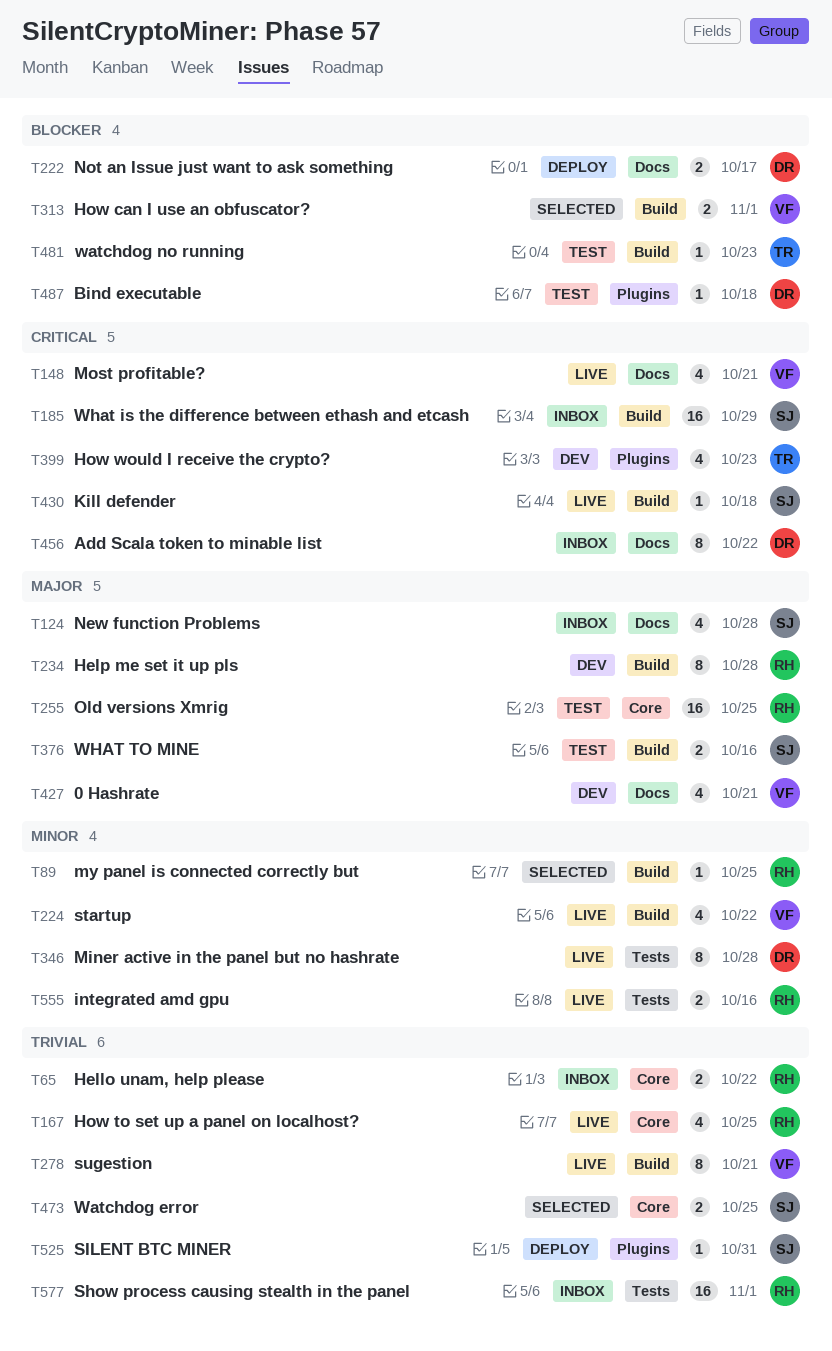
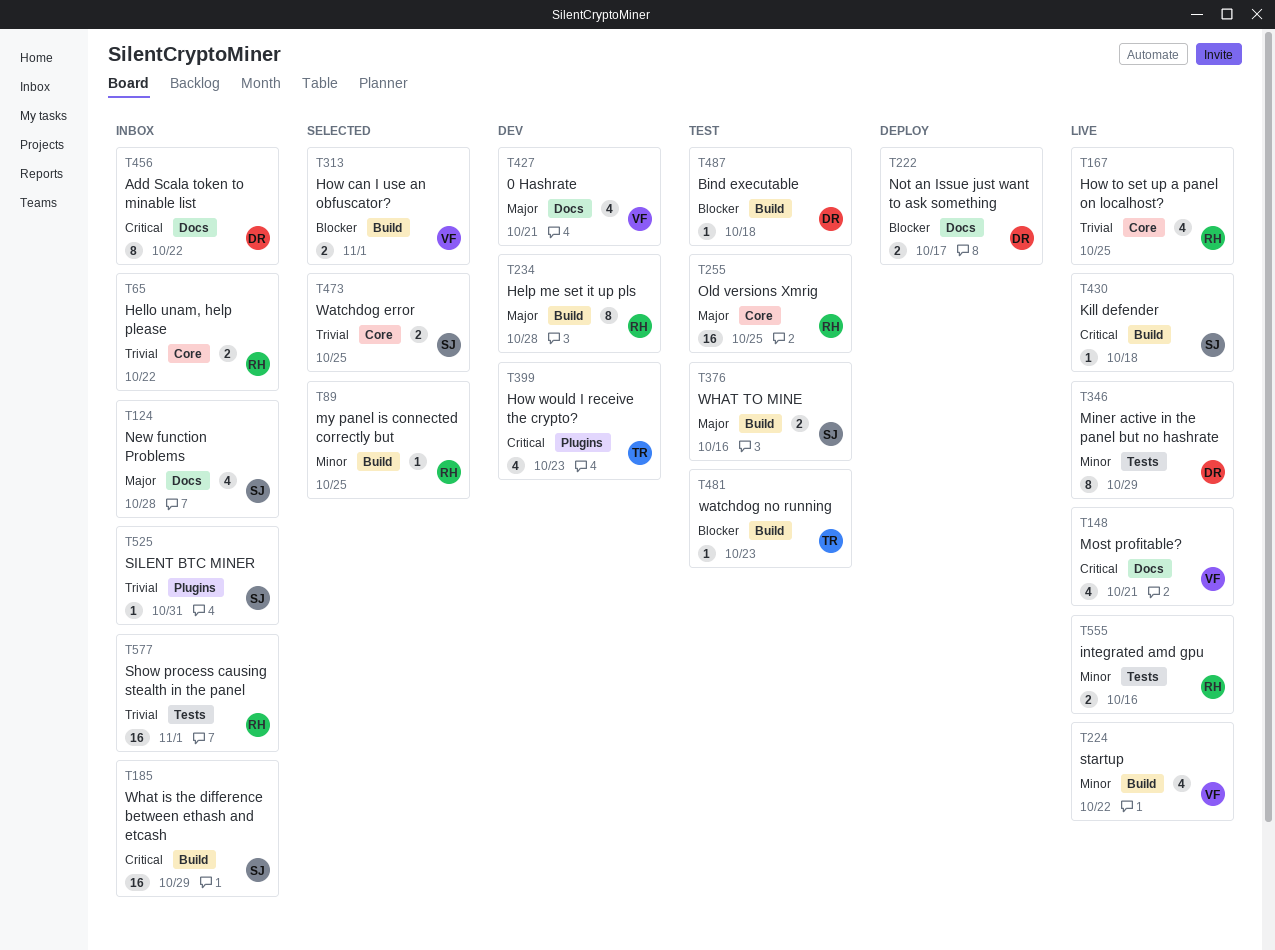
T278: present -> none
T346, due: Oct 28 -> Oct 29
T487, label: Plugins -> Build
T525, status: Deploy -> Inbox

